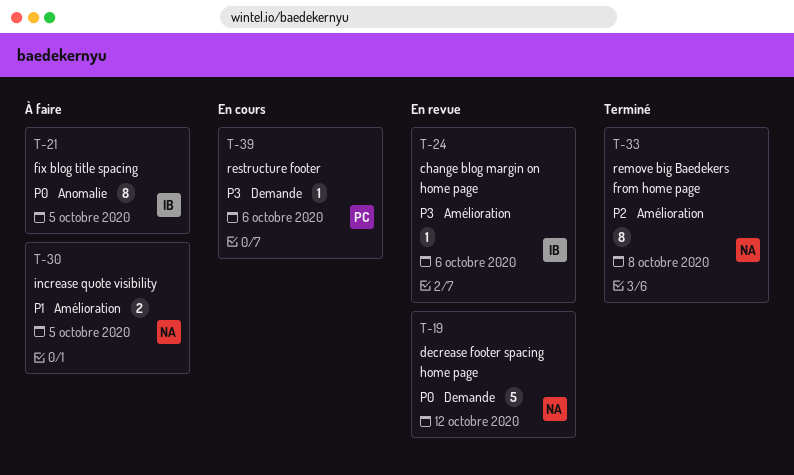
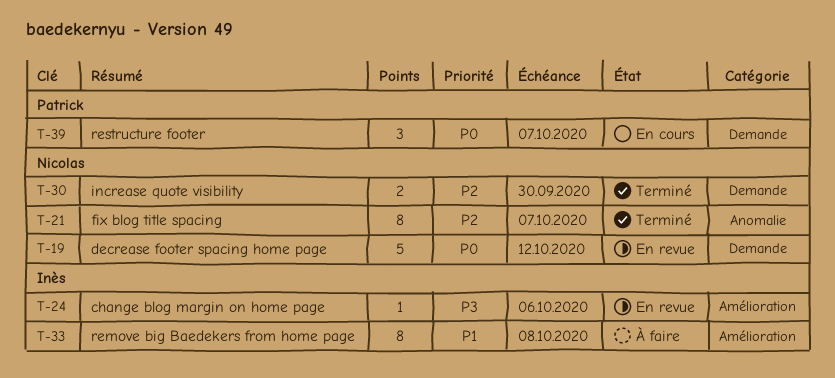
T-21, status: À faire -> Terminé
T-21, owner: Inès -> Nicolas
T-21, priority: P0 -> P2
T-21, due: Oct 5 -> Oct 7
T-30, status: À faire -> Terminé
T-30, priority: P1 -> P2
T-30, label: Amélioration -> Demande
T-30, due: Oct 5 -> Sep 30
T-33, status: Terminé -> À faire
T-33, owner: Nicolas -> Inès
T-33, priority: P2 -> P1
T-39, priority: P3 -> P0
T-39, estimate: 1 -> 3
T-39, due: Oct 6 -> Oct 7

